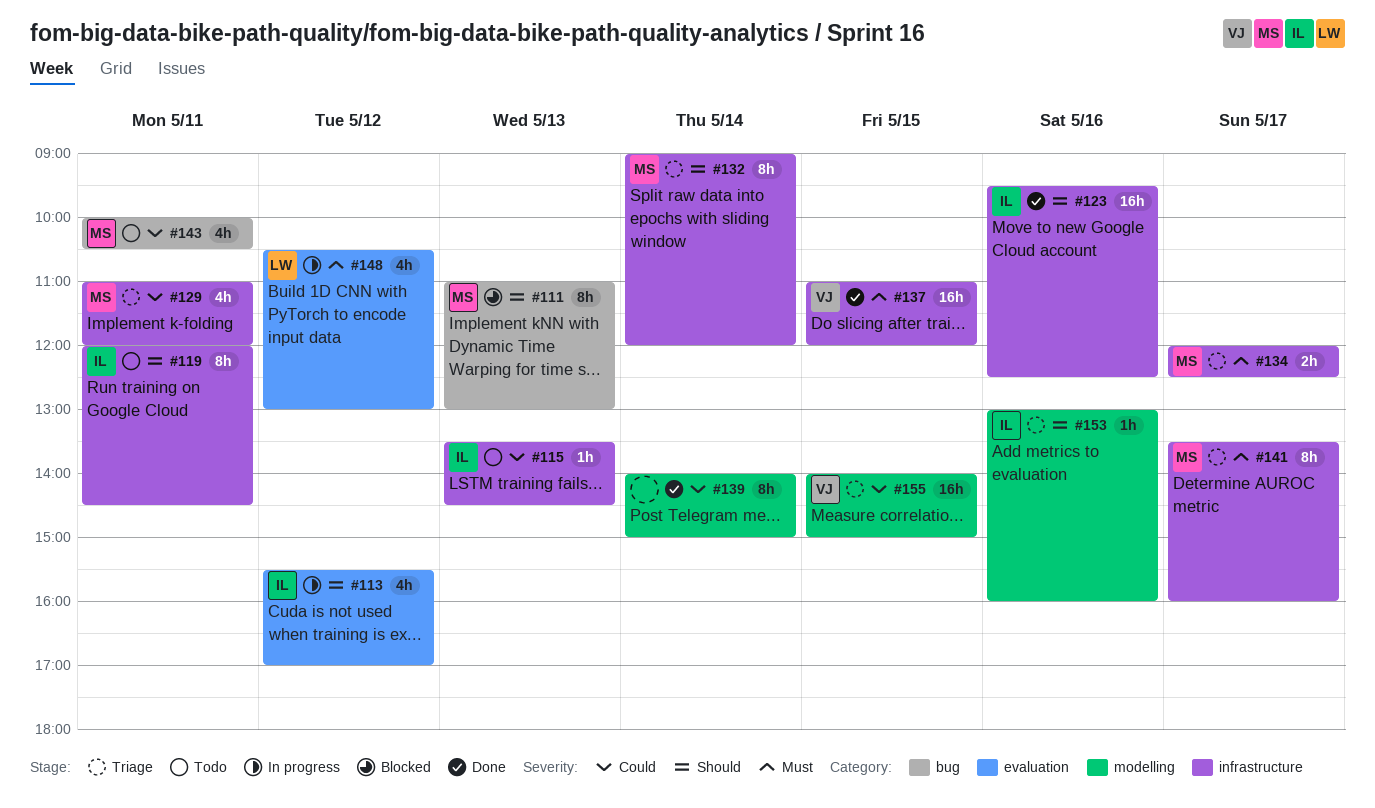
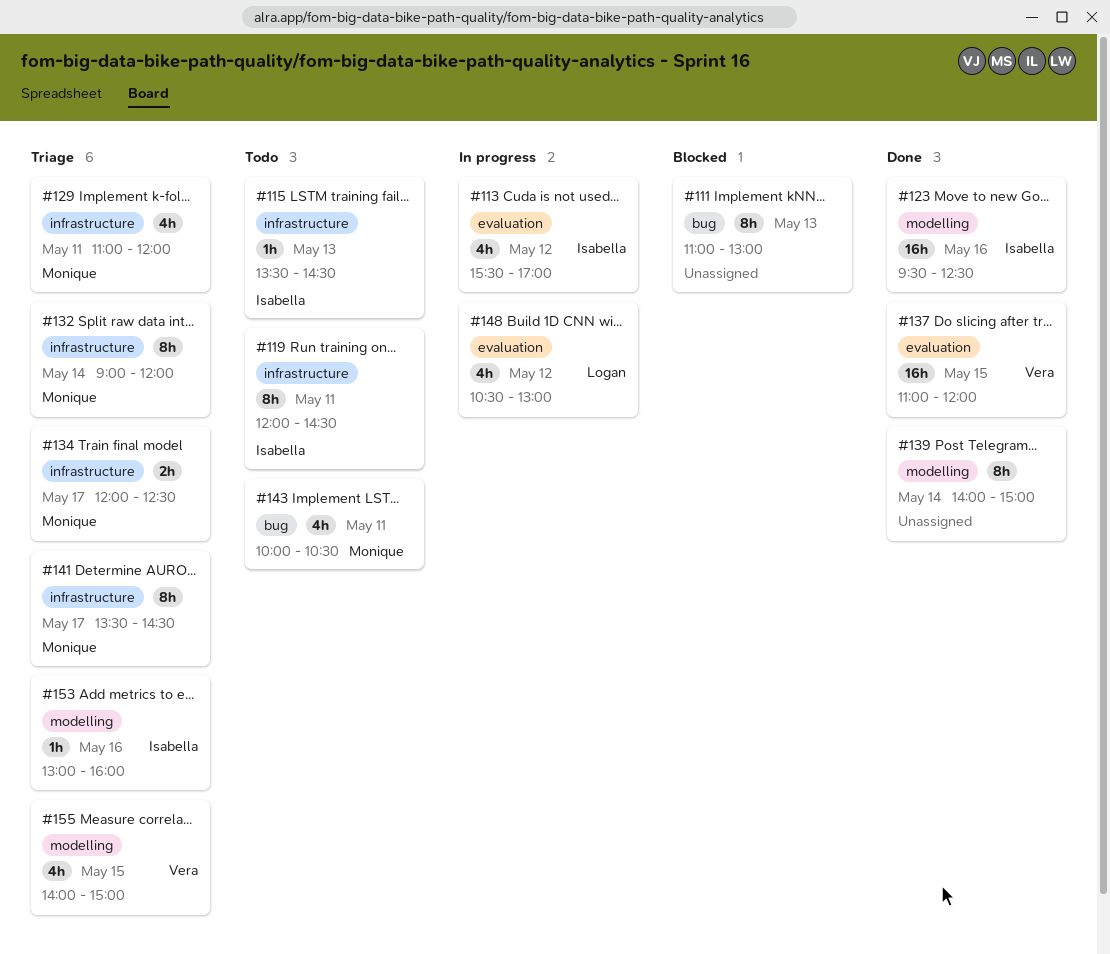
#111, owner: Monique -> none
#123, label: infrastructure -> modelling
#137, label: infrastructure -> evaluation
#141, ends: 16:00 -> 14:30
#155, estimate: 16h -> 4h

